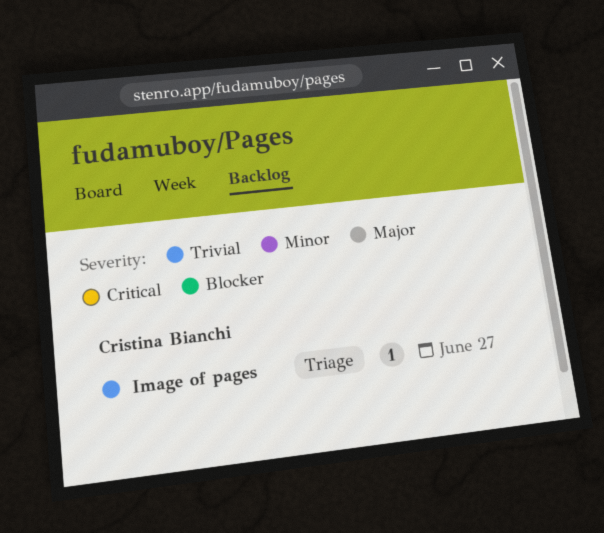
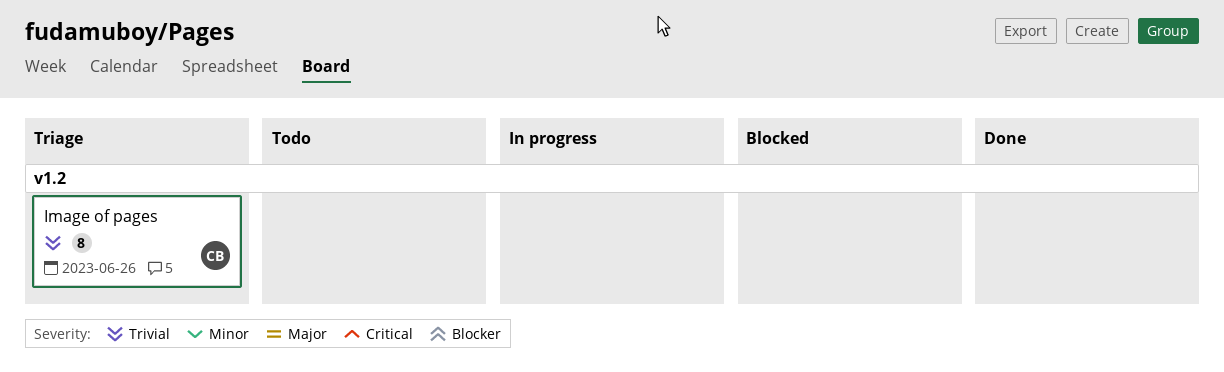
Image of pages, estimate: 1 -> 8
Image of pages, due: Jun 27 -> Jun 26

